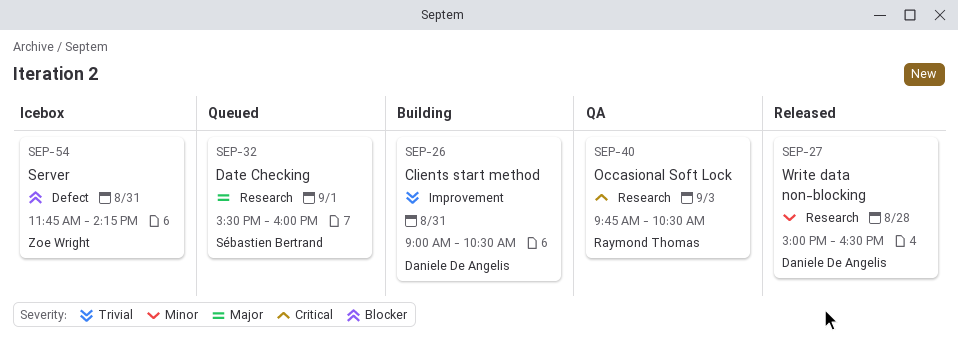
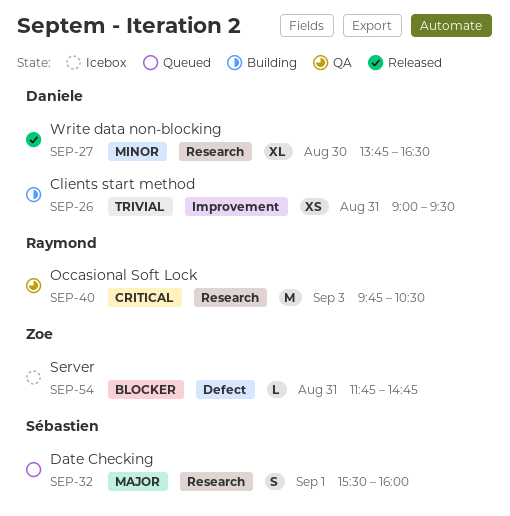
SEP-26, ends: 10:30 -> 09:30
SEP-27, day: Aug 28 -> Aug 30
SEP-27, begins: 15:00 -> 13:45
SEP-54, ends: 14:15 -> 14:45

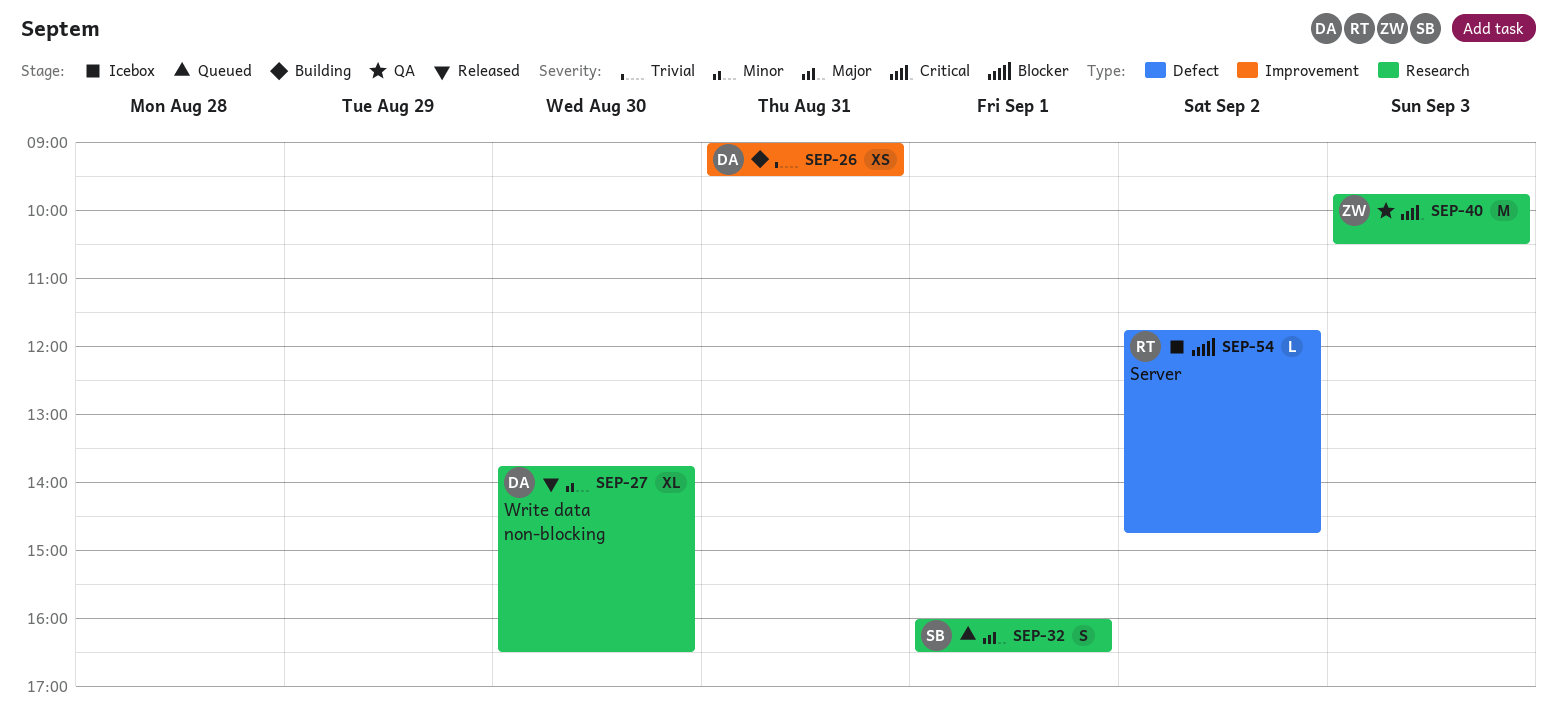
SEP-32, begins: 15:30 -> 16:00
SEP-32, ends: 16:00 -> 16:30
SEP-40, owner: Raymond -> Zoe
SEP-54, owner: Zoe -> Raymond
SEP-54, day: Aug 31 -> Sep 2

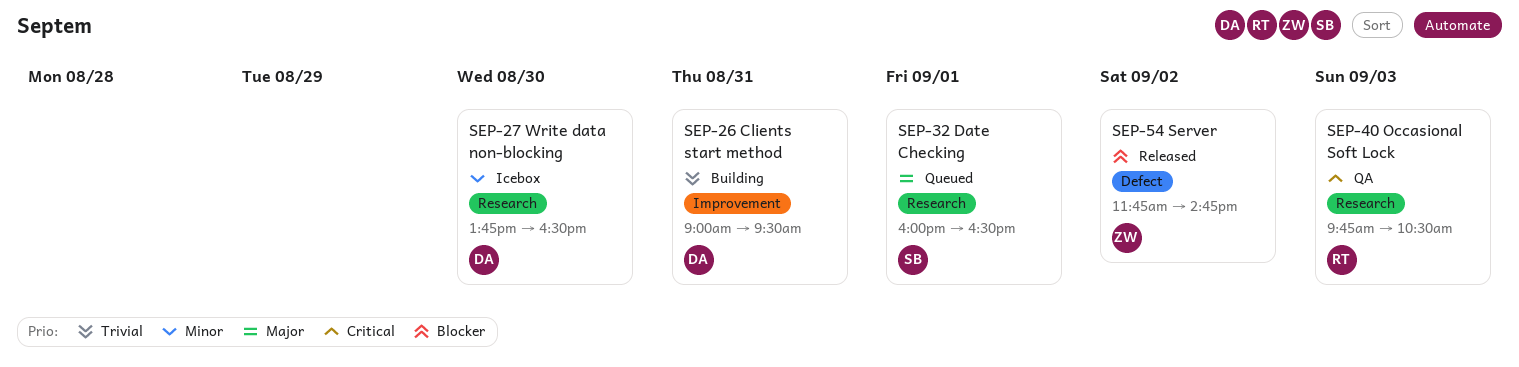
SEP-27, status: Released -> Icebox
SEP-40, owner: ZW -> RT
SEP-54, status: Icebox -> Released
SEP-54, owner: RT -> ZW

